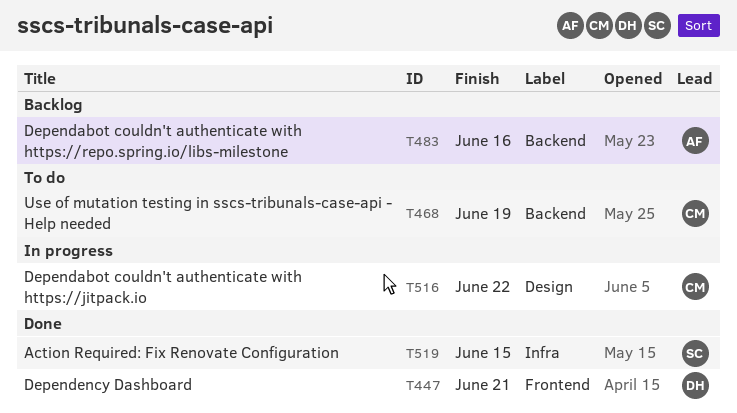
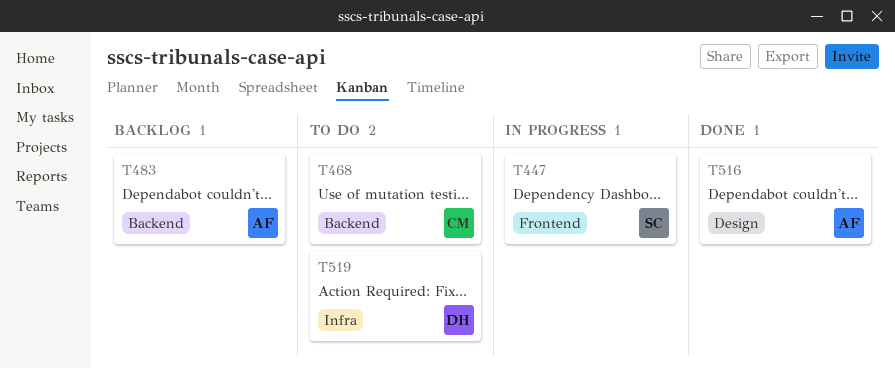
T447, status: Done -> In progress
T447, owner: DH -> SC
T516, status: In progress -> Done
T516, owner: CM -> AF
T519, status: Done -> To do
T519, owner: SC -> DH

